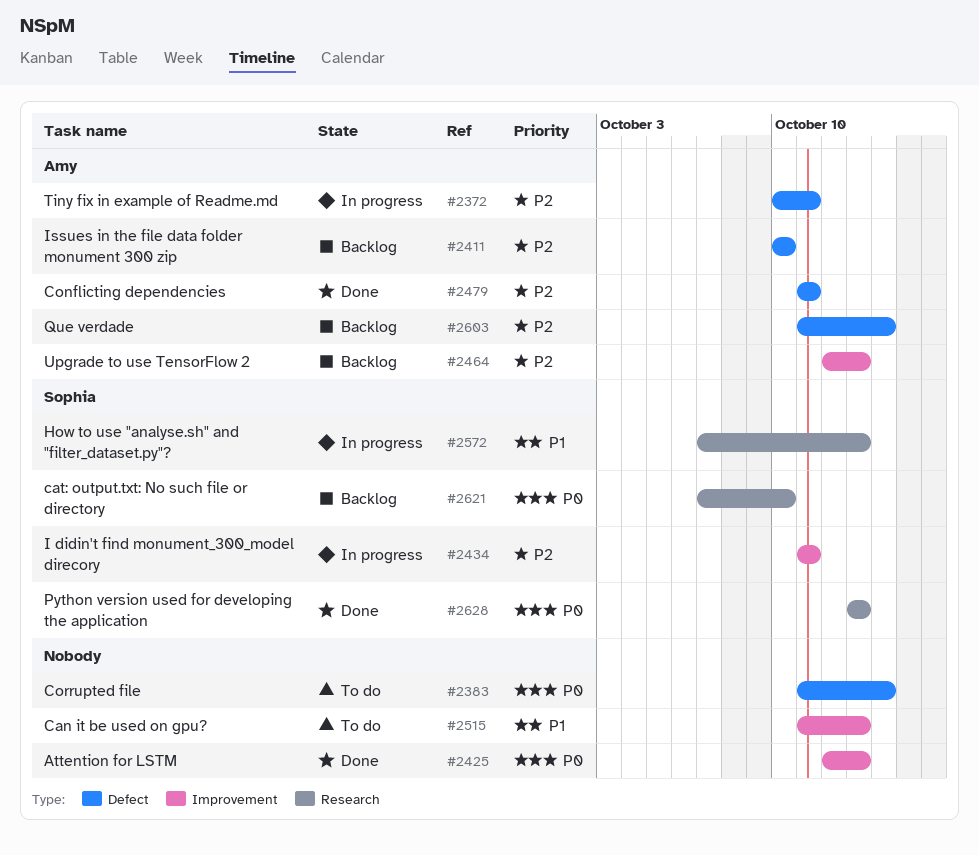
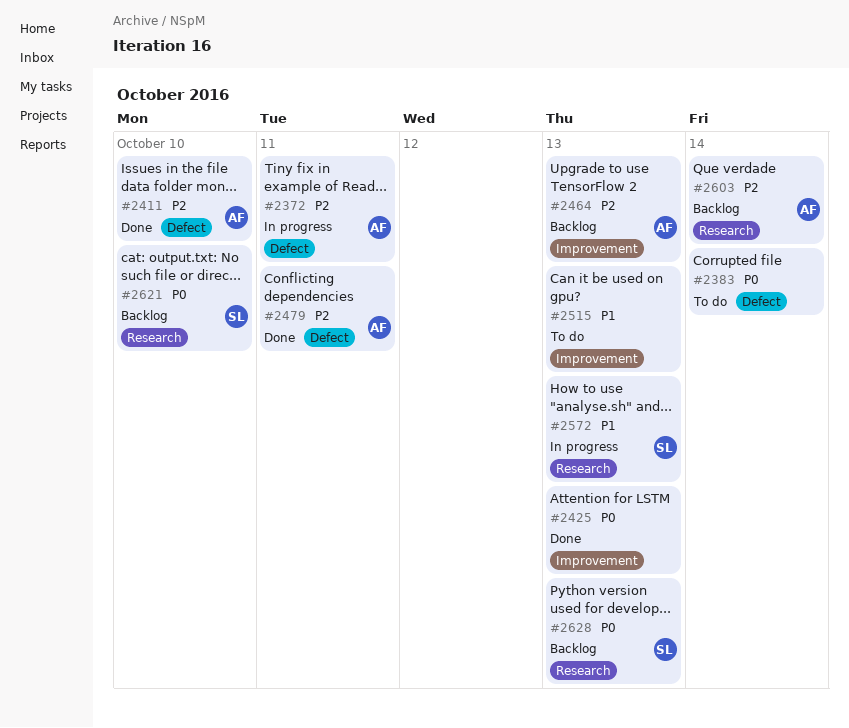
#2411, status: Backlog -> Done
#2434: present -> none
#2603, label: Defect -> Research
#2628, status: Done -> Backlog

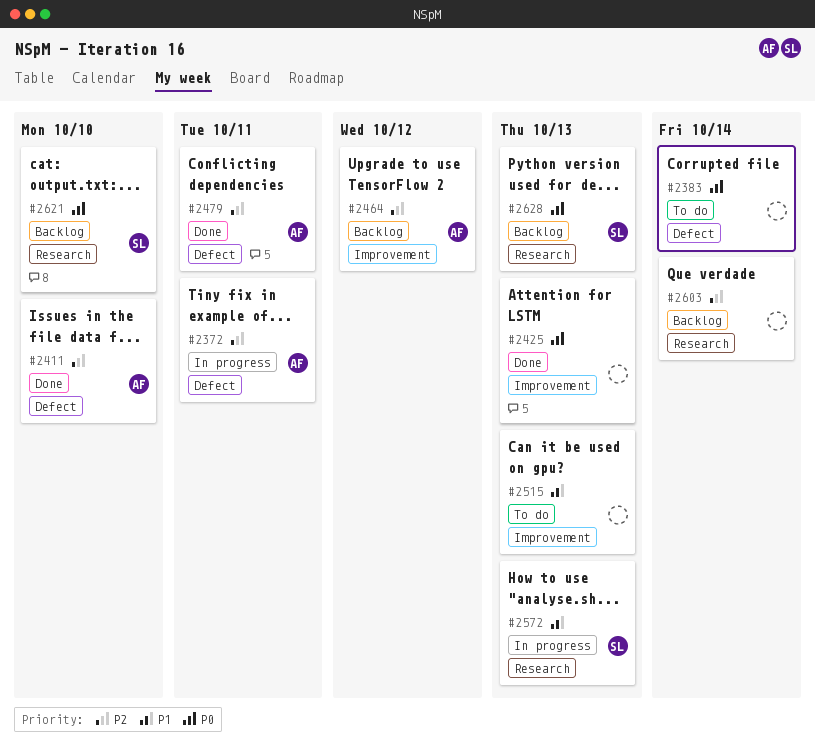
#2464, due: Oct 13 -> Oct 12
#2603, owner: AF -> none

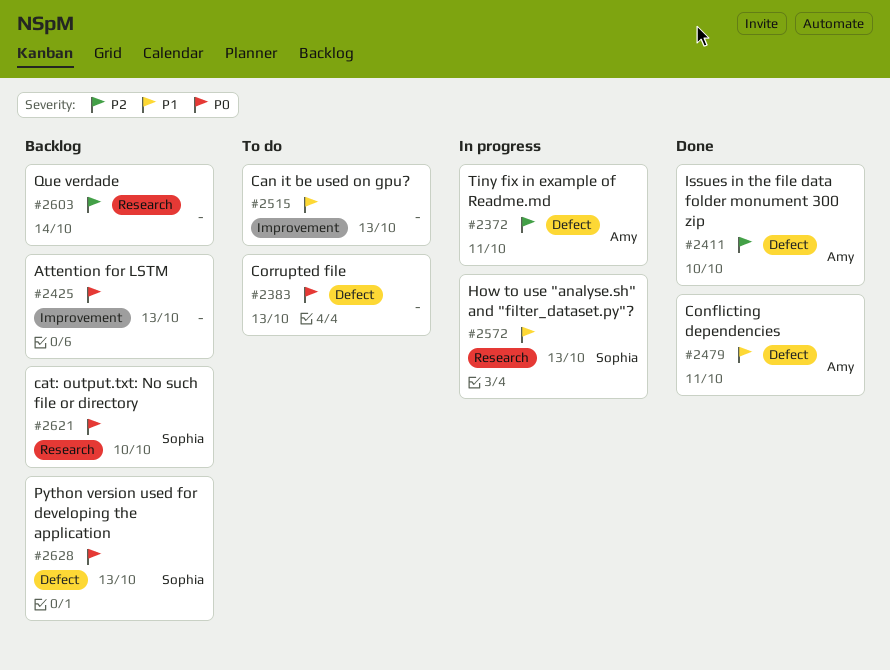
#2383, due: Oct 14 -> Oct 13
#2425, status: Done -> Backlog
#2464: present -> none
#2479, priority: P2 -> P1
#2628, label: Research -> Defect

